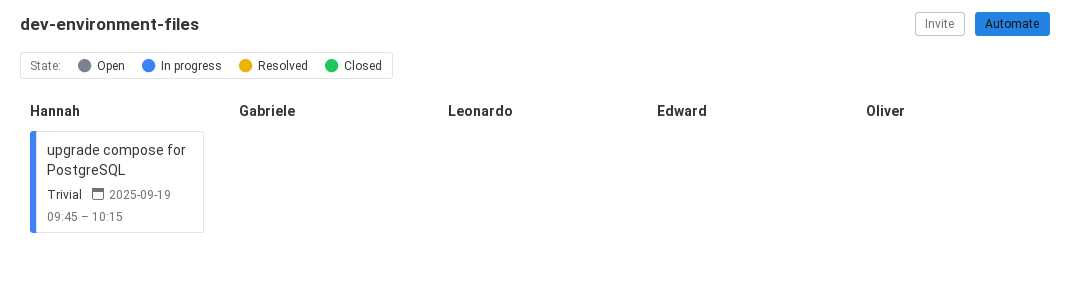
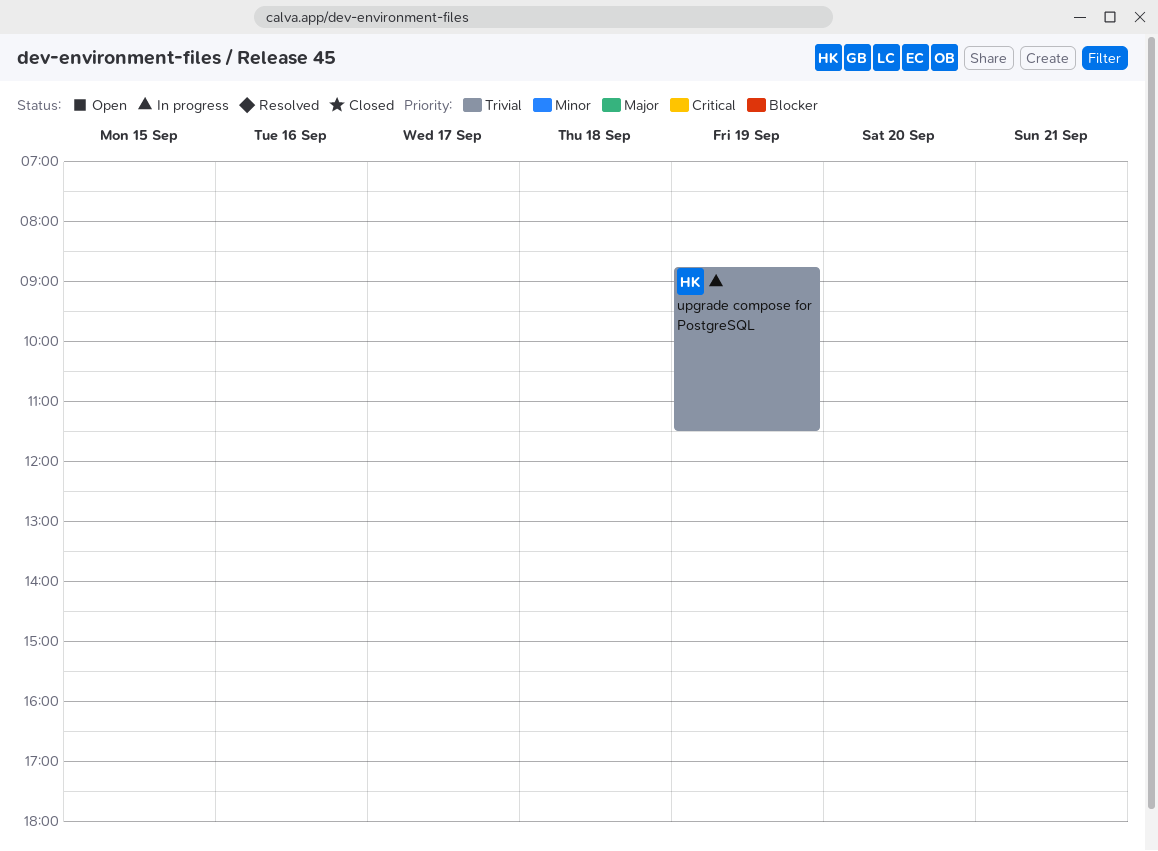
upgrade compose for PostgreSQL, begins: 09:45 -> 08:45
upgrade compose for PostgreSQL, ends: 10:15 -> 11:30

